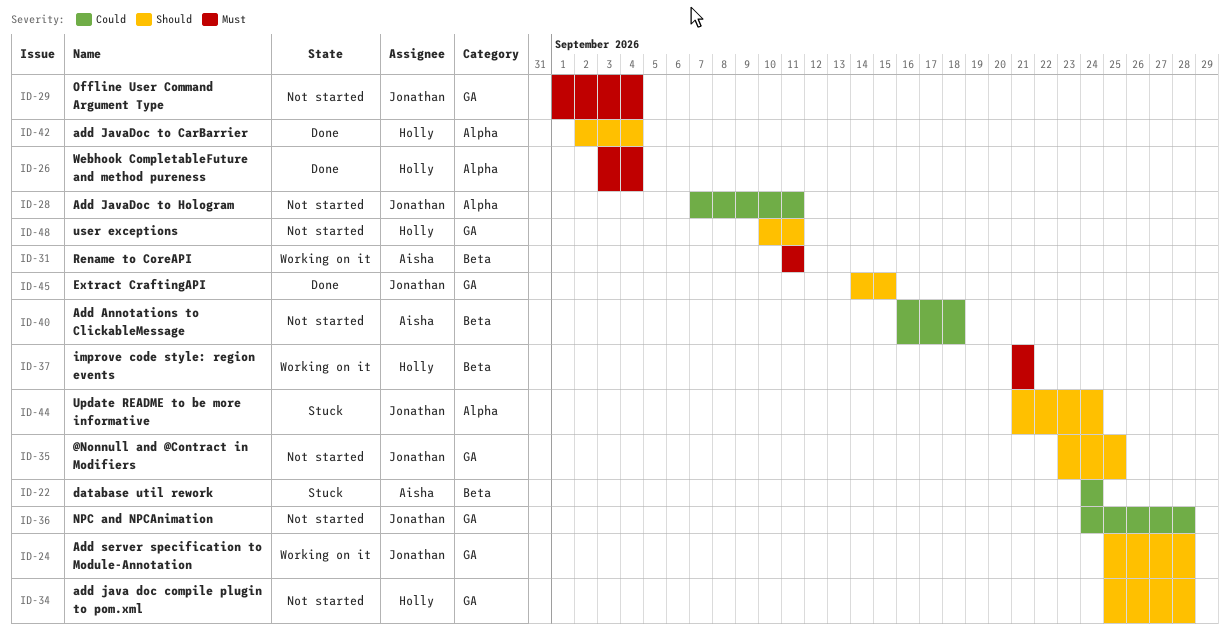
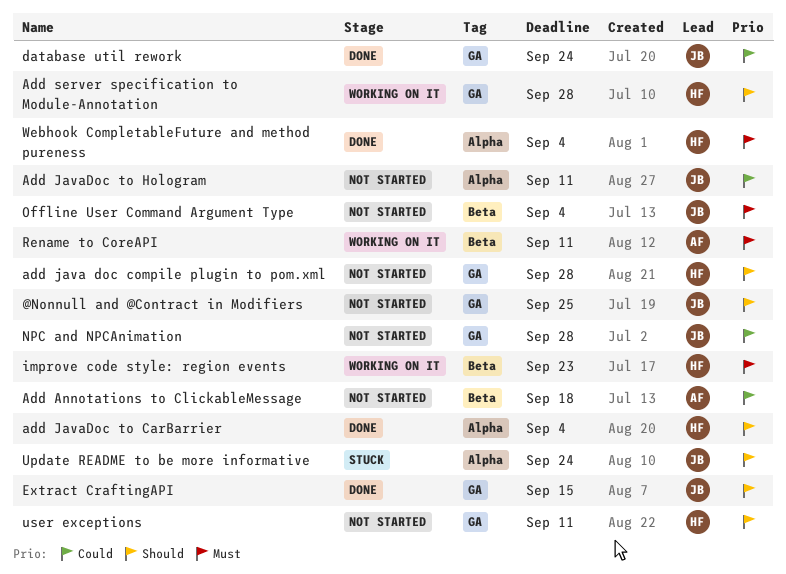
Add server specification to Module-Annotation, owner: Jonathan -> Holly
database util rework, status: Stuck -> Done
database util rework, owner: Aisha -> Jonathan
database util rework, label: Beta -> GA
improve code style: region events, due: Sep 21 -> Sep 23
Offline User Command Argument Type, label: GA -> Beta

